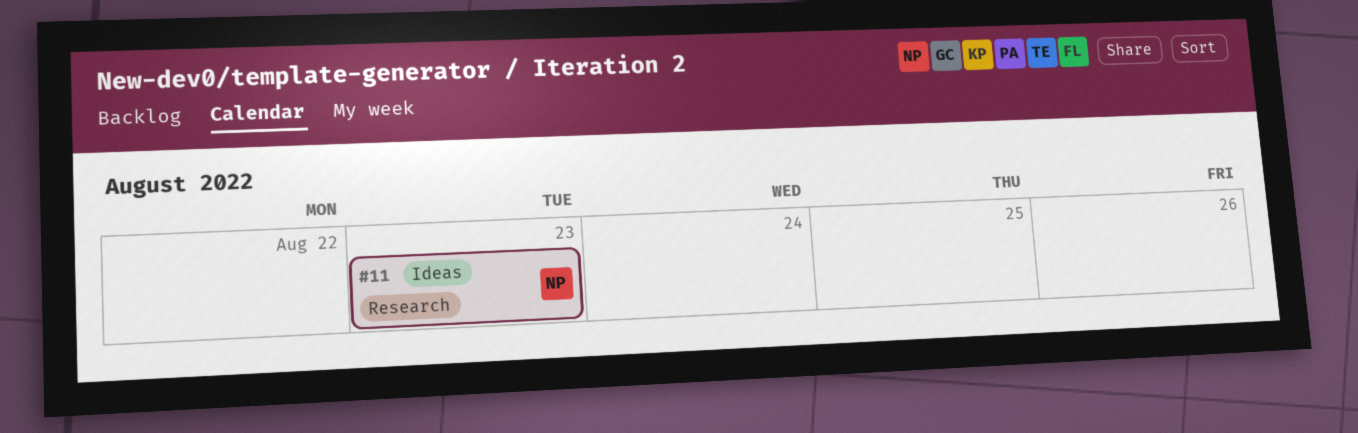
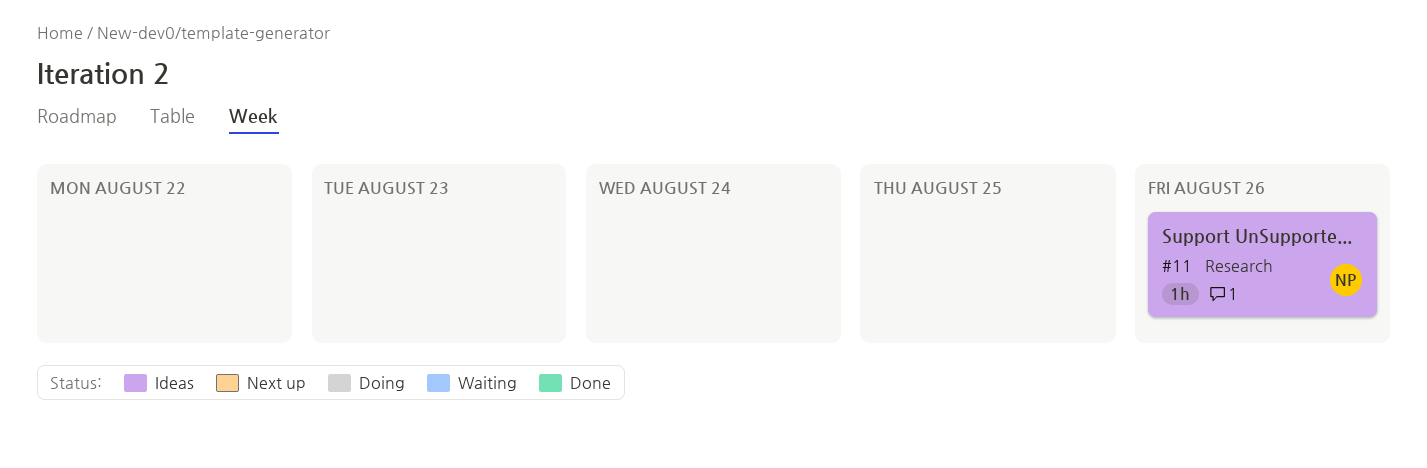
#11, due: Aug 23 -> Aug 26

